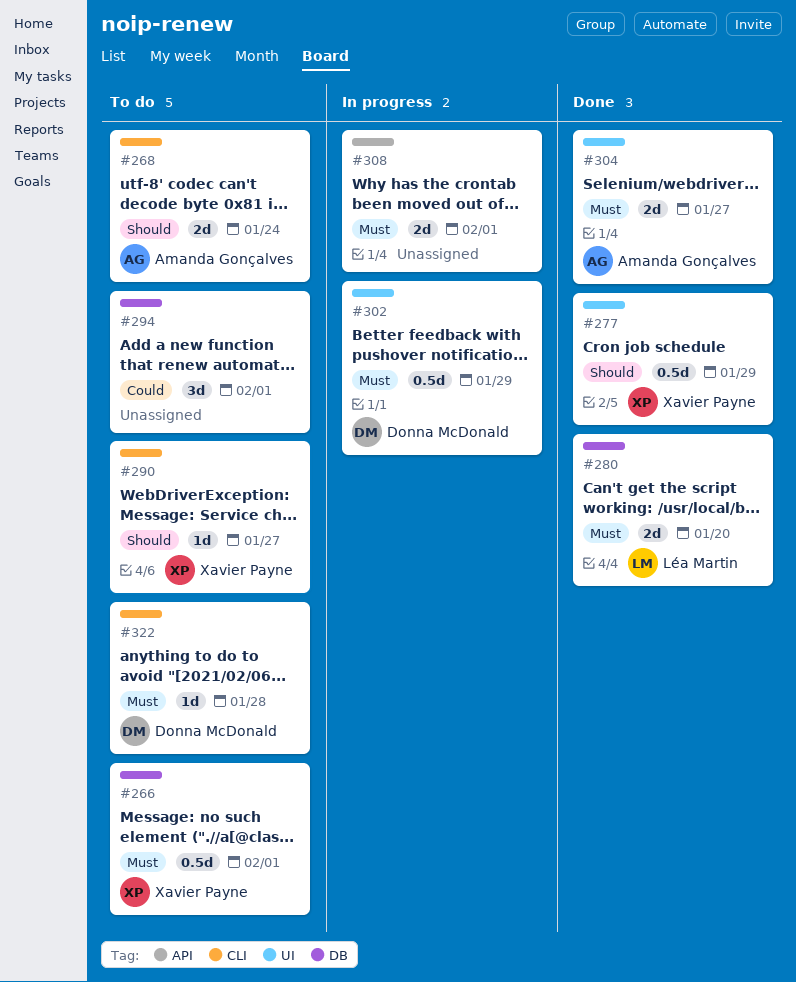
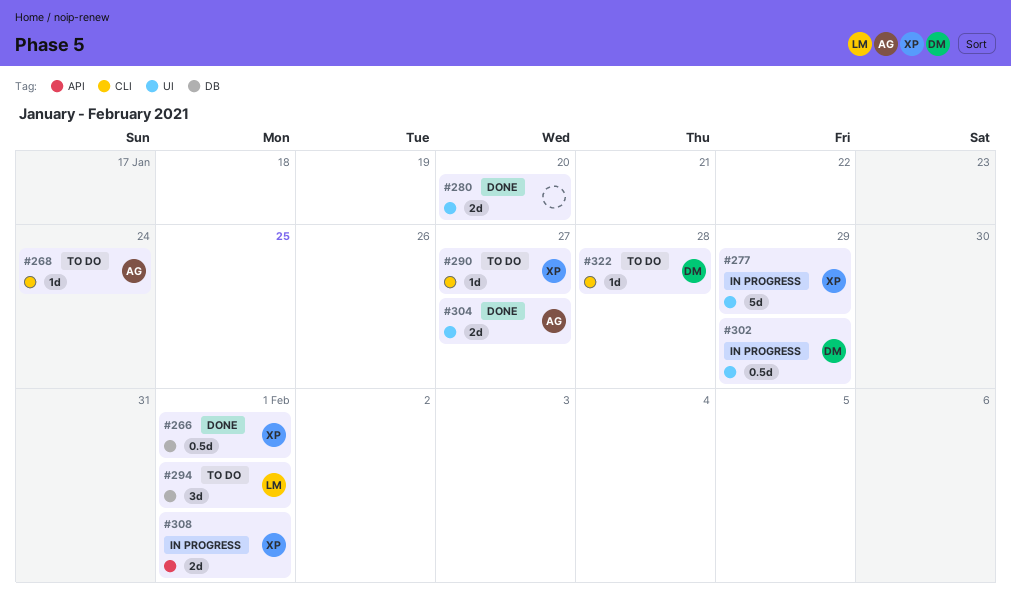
#266, status: To do -> Done
#268, estimate: 2d -> 1d
#277, status: Done -> In progress
#277, estimate: 0.5d -> 5d
#280, owner: Léa Martin -> none
#280, label: DB -> UI
#294, owner: none -> Léa Martin
#308, owner: none -> Xavier Payne

